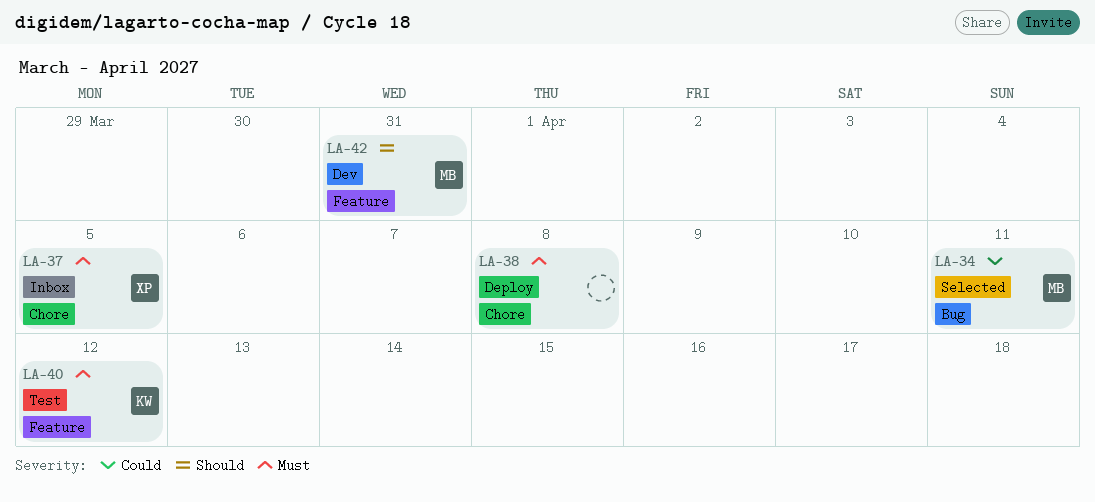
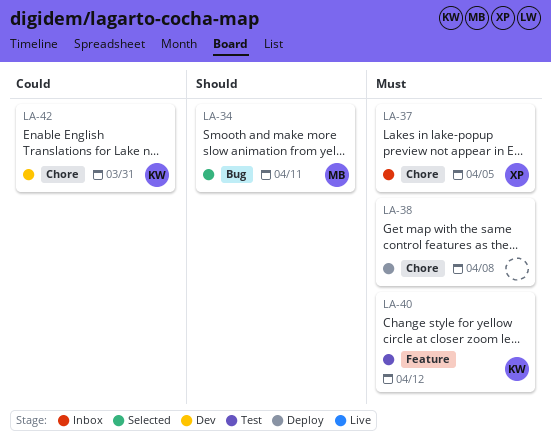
LA-34, priority: Could -> Should
LA-42, owner: MB -> KW
LA-42, priority: Should -> Could
LA-42, label: Feature -> Chore

